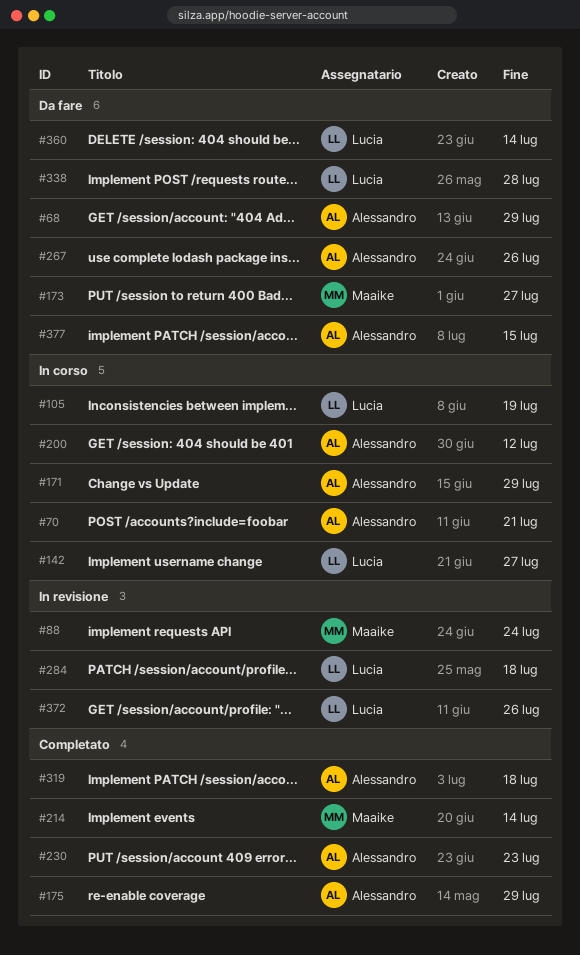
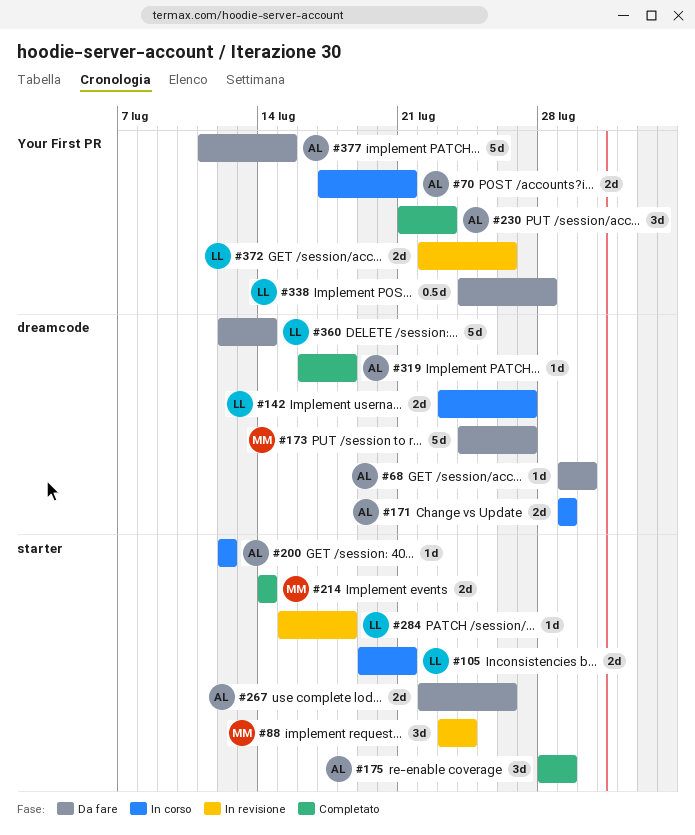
#68, due: Jul 29 -> Jul 30
#105, due: Jul 19 -> Jul 21

